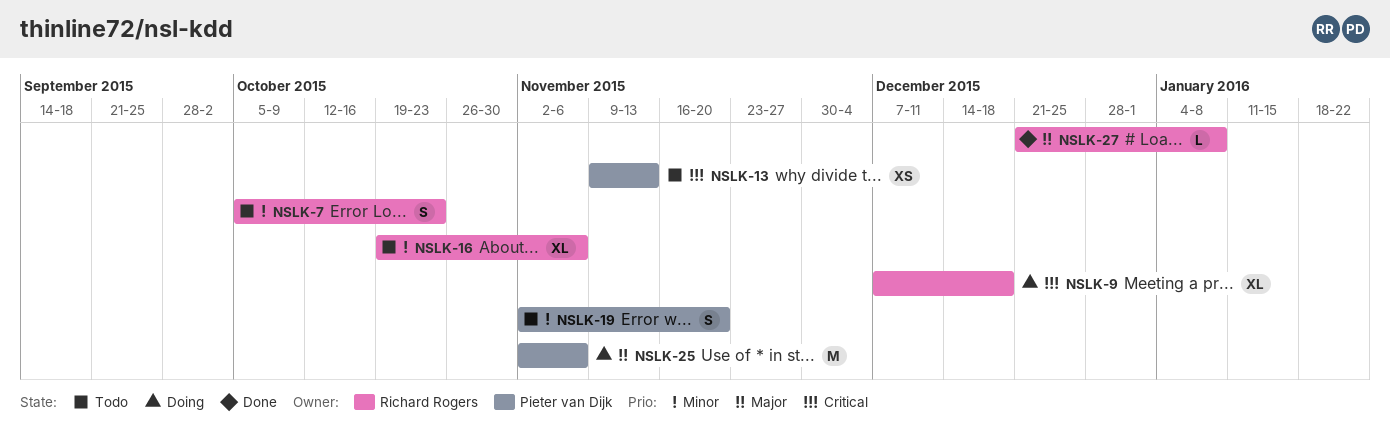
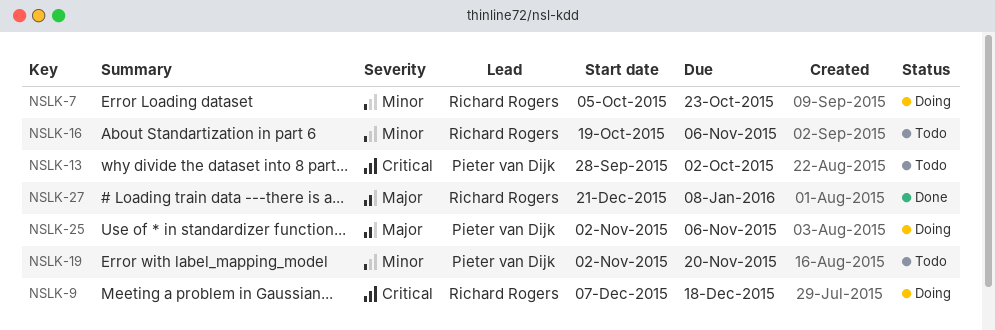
NSLK-7, status: Todo -> Doing
NSLK-13, start: Nov 9 -> Sep 28
NSLK-13, due: Nov 13 -> Oct 2

